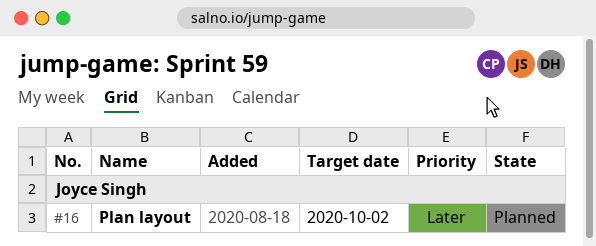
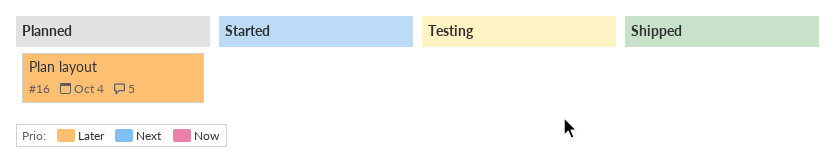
#16, due: Oct 2 -> Oct 4

